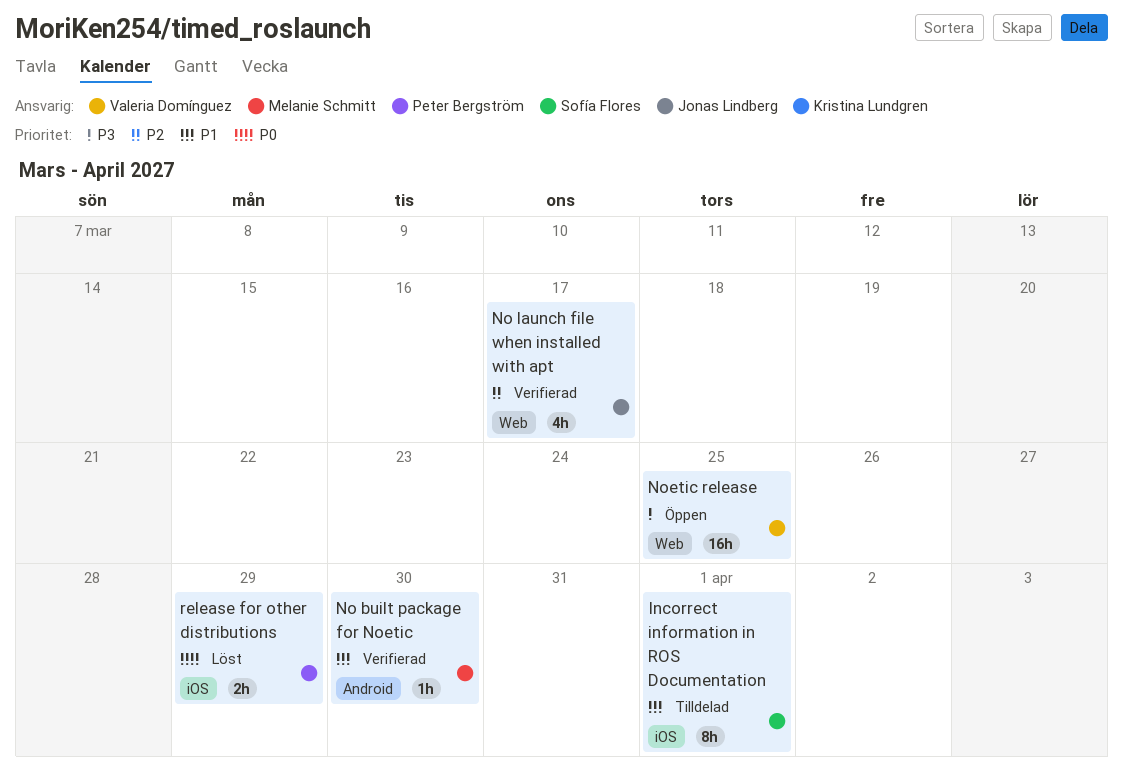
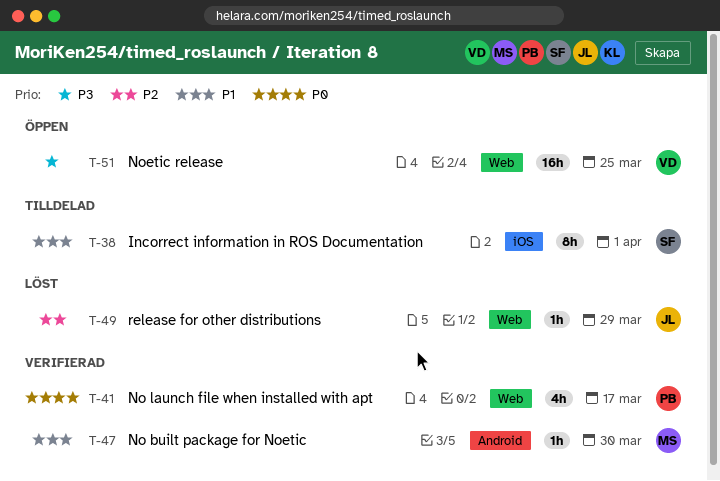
No launch file when installed with apt, owner: Jonas Lindberg -> Peter Bergström
No launch file when installed with apt, priority: P2 -> P0
release for other distributions, owner: Peter Bergström -> Jonas Lindberg
release for other distributions, priority: P0 -> P2
release for other distributions, label: iOS -> Web
release for other distributions, estimate: 2h -> 1h

